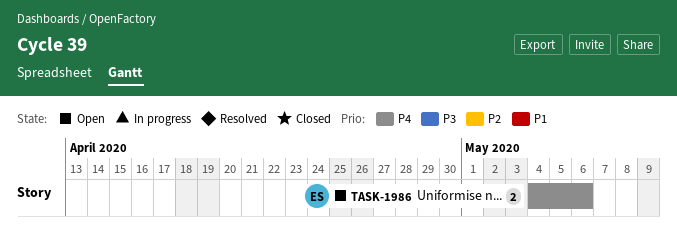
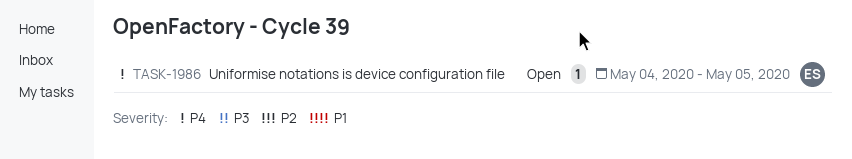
TASK-1986, estimate: 2 -> 1
TASK-1986, due: May 6 -> May 5

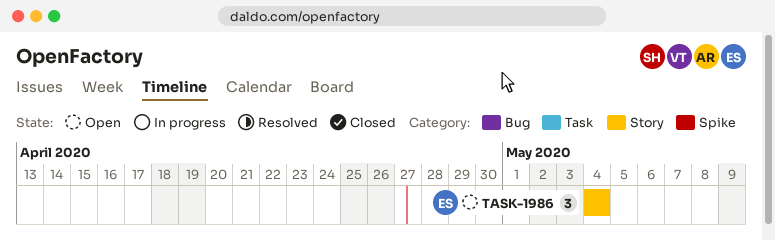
TASK-1986, estimate: 1 -> 3
TASK-1986, due: May 5 -> May 4

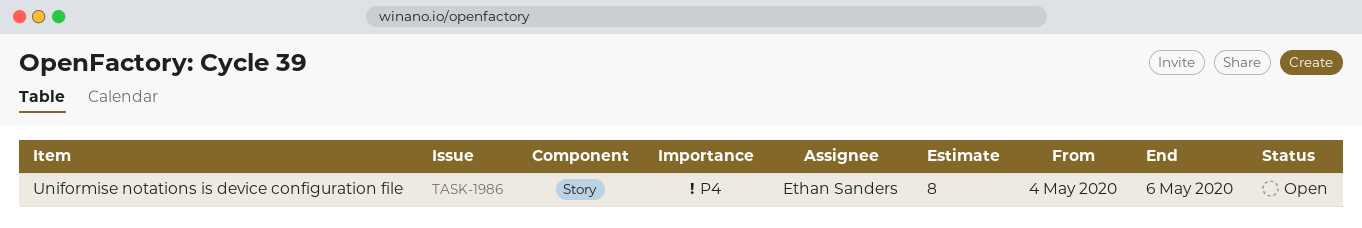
TASK-1986, estimate: 3 -> 8
TASK-1986, due: May 4 -> May 6

